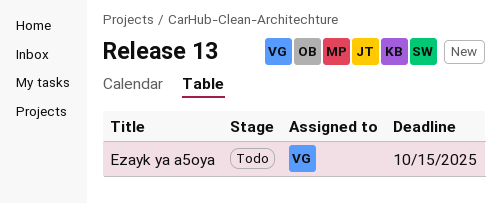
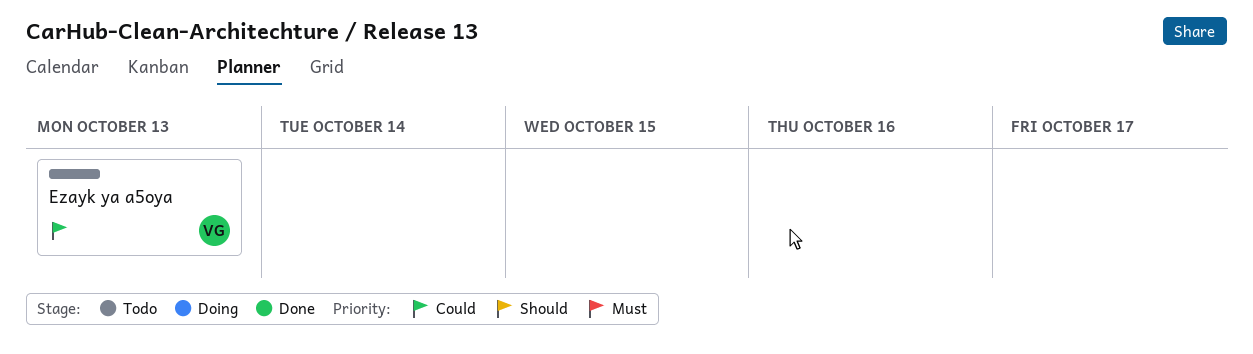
Ezayk ya a5oya, due: Oct 15 -> Oct 13

